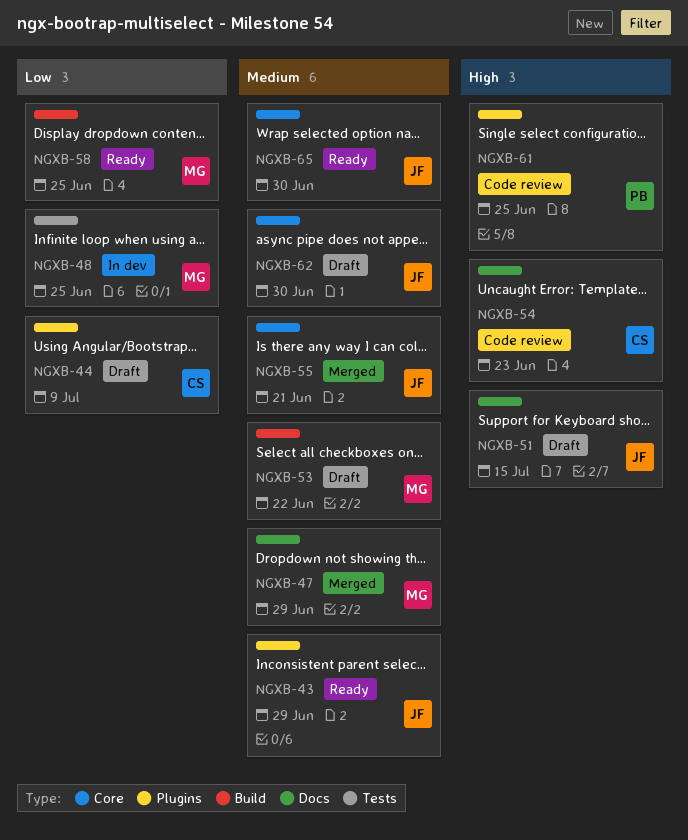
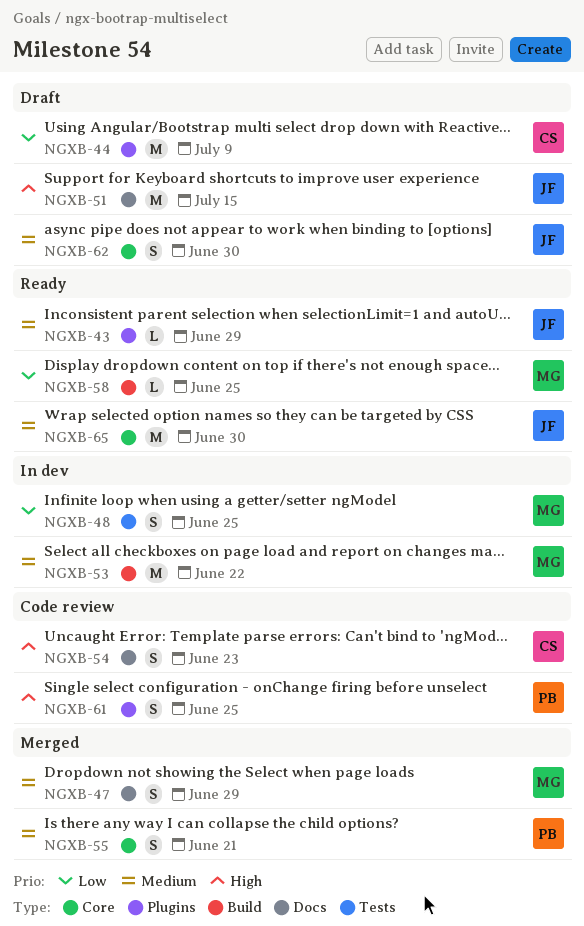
NGXB-53, status: Draft -> In dev
NGXB-55, owner: JF -> PB

